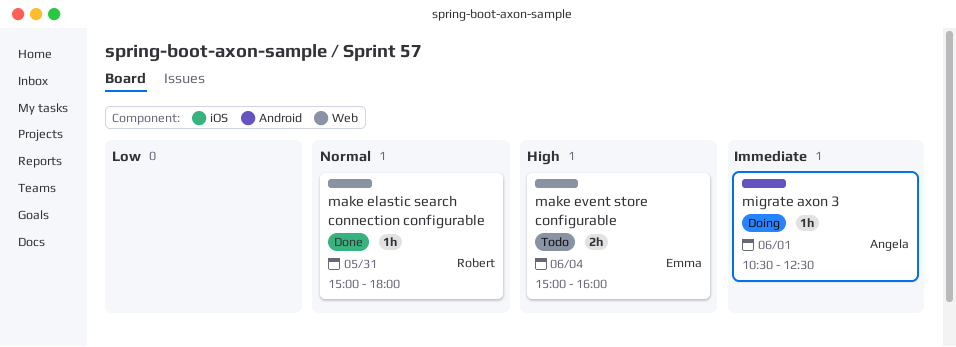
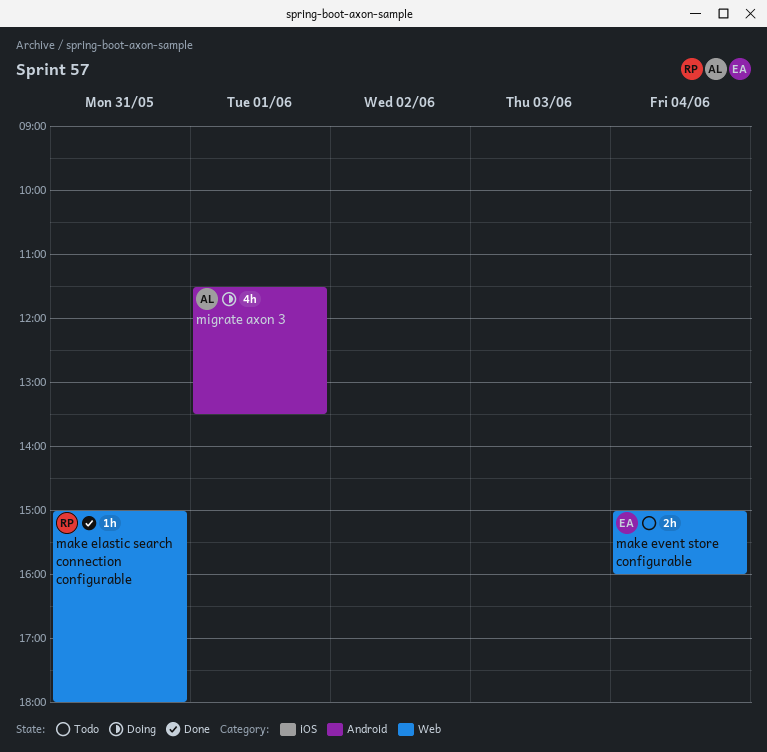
migrate axon 3, estimate: 1h -> 4h
migrate axon 3, begins: 10:30 -> 11:30
migrate axon 3, ends: 12:30 -> 13:30

